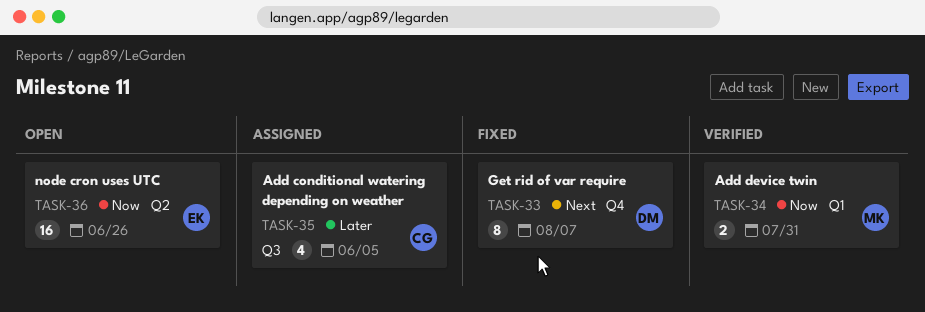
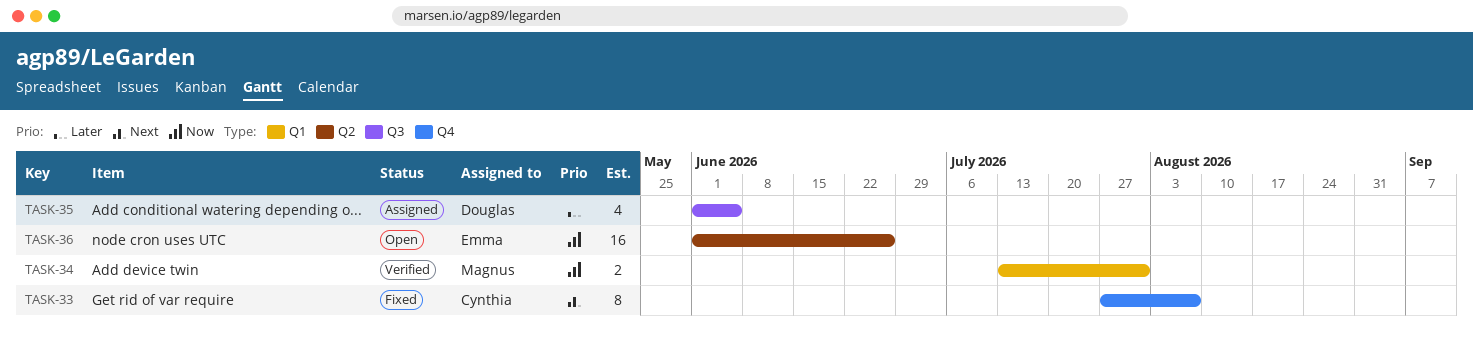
TASK-33, owner: Douglas -> Cynthia
TASK-35, owner: Cynthia -> Douglas

